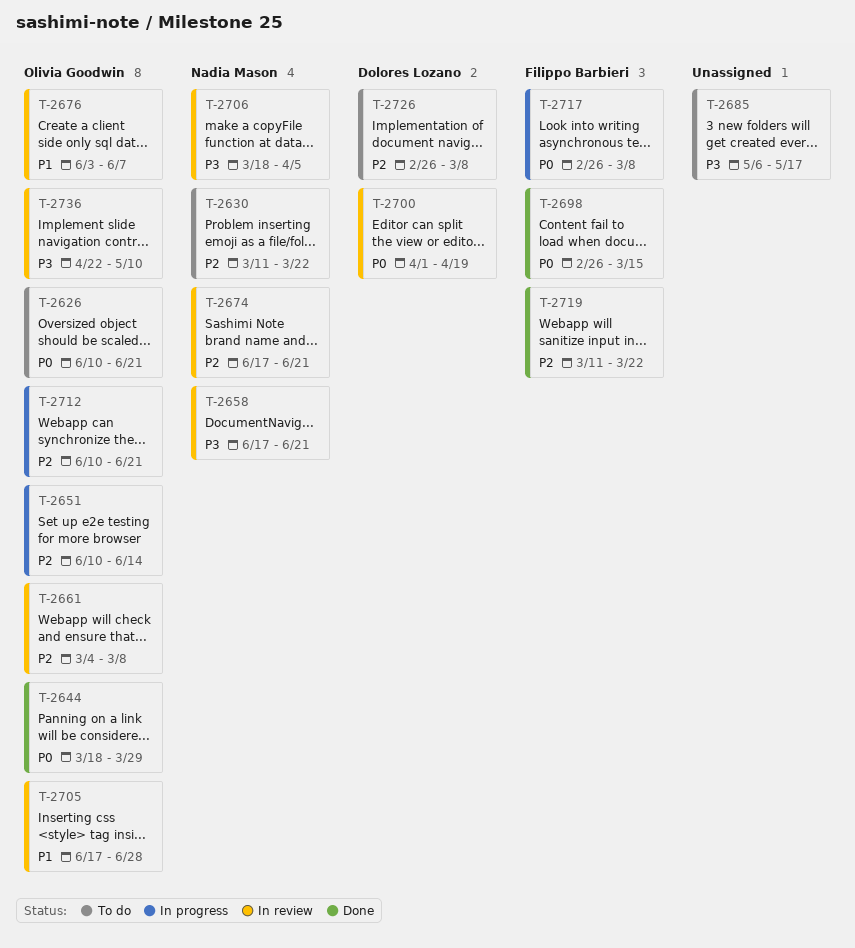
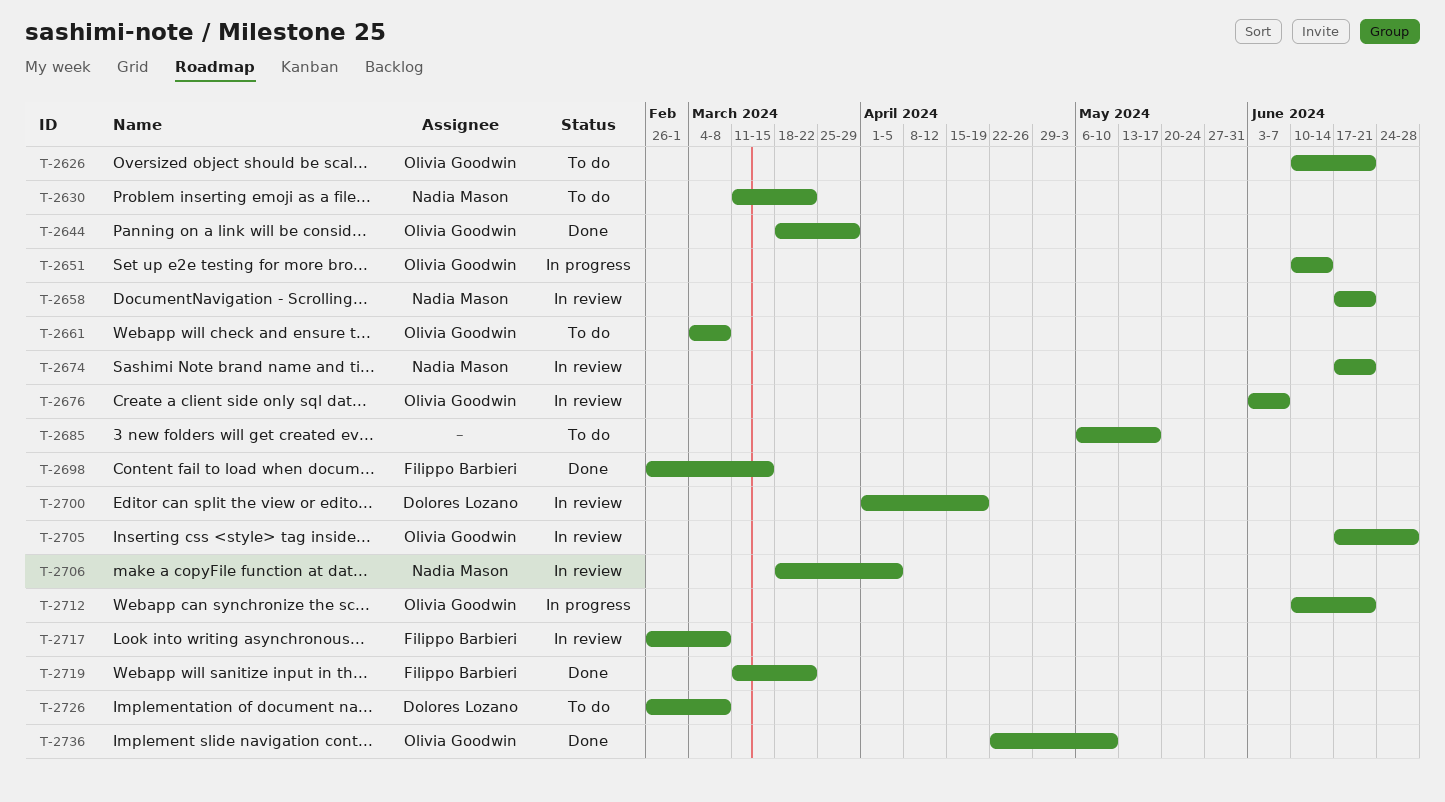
T-2661, status: In review -> To do
T-2717, status: In progress -> In review
T-2736, status: In review -> Done

